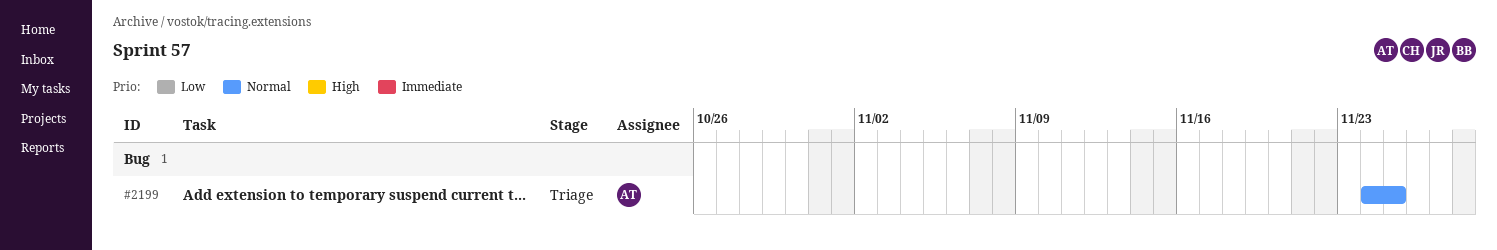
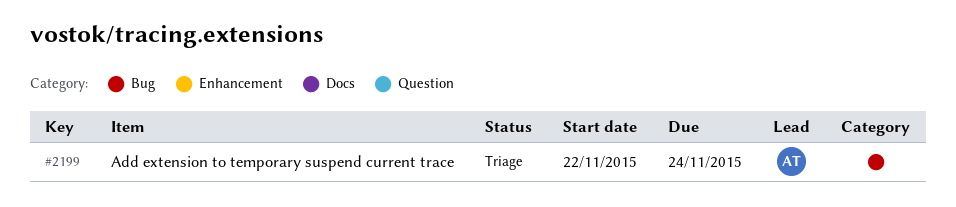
#2199, start: Nov 24 -> Nov 22
#2199, due: Nov 25 -> Nov 24

